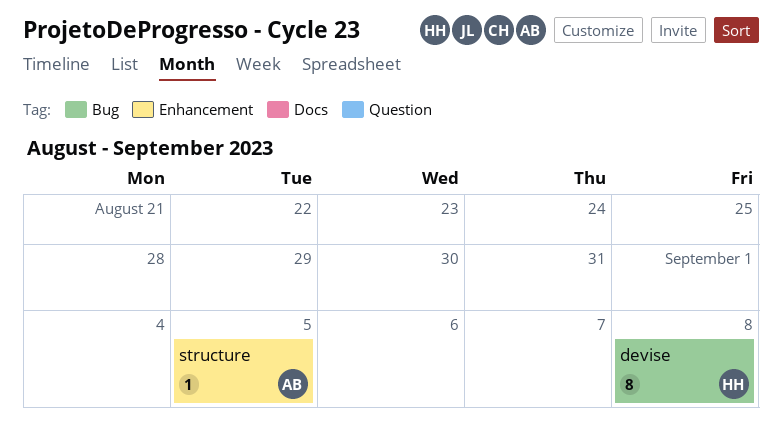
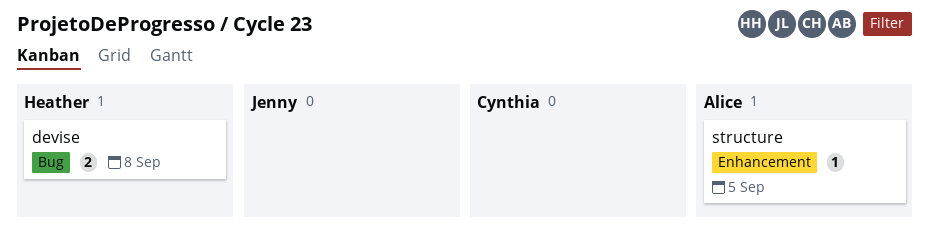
devise, estimate: 8 -> 2

